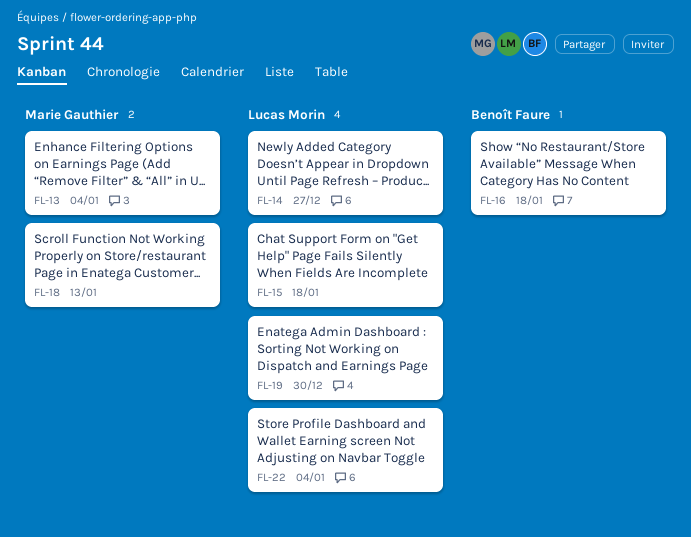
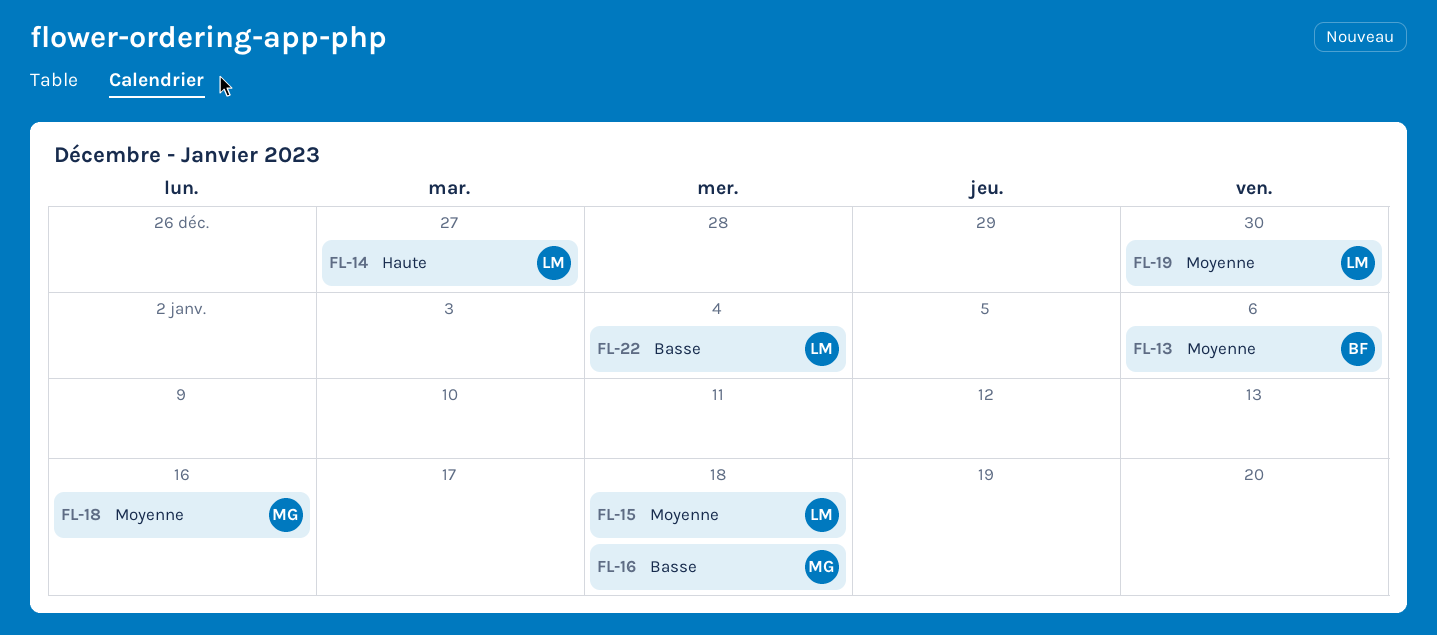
FL-13, owner: Marie Gauthier -> Benoît Faure
FL-13, due: Jan 4 -> Jan 6
FL-16, owner: Benoît Faure -> Marie Gauthier
FL-18, due: Jan 13 -> Jan 16

